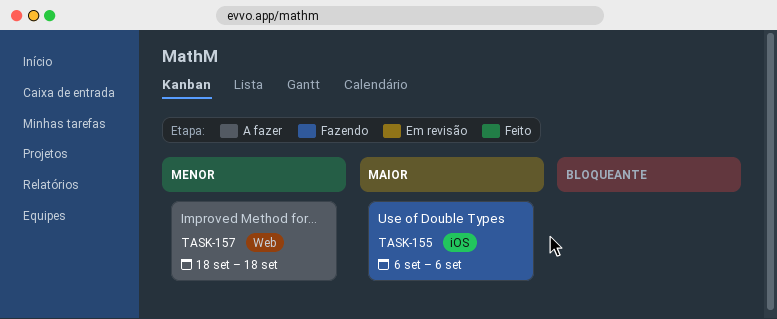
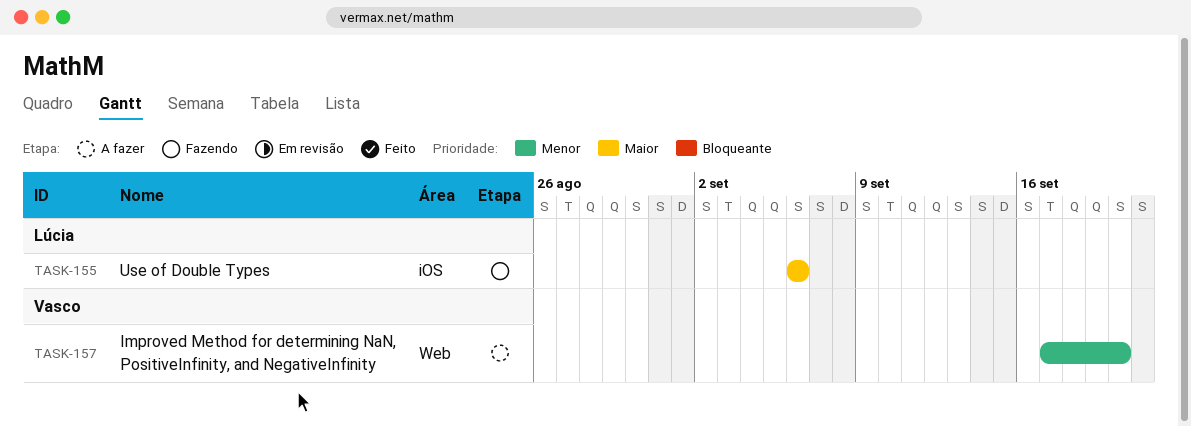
TASK-157, start: Sep 18 -> Sep 17
TASK-157, due: Sep 18 -> Sep 20

